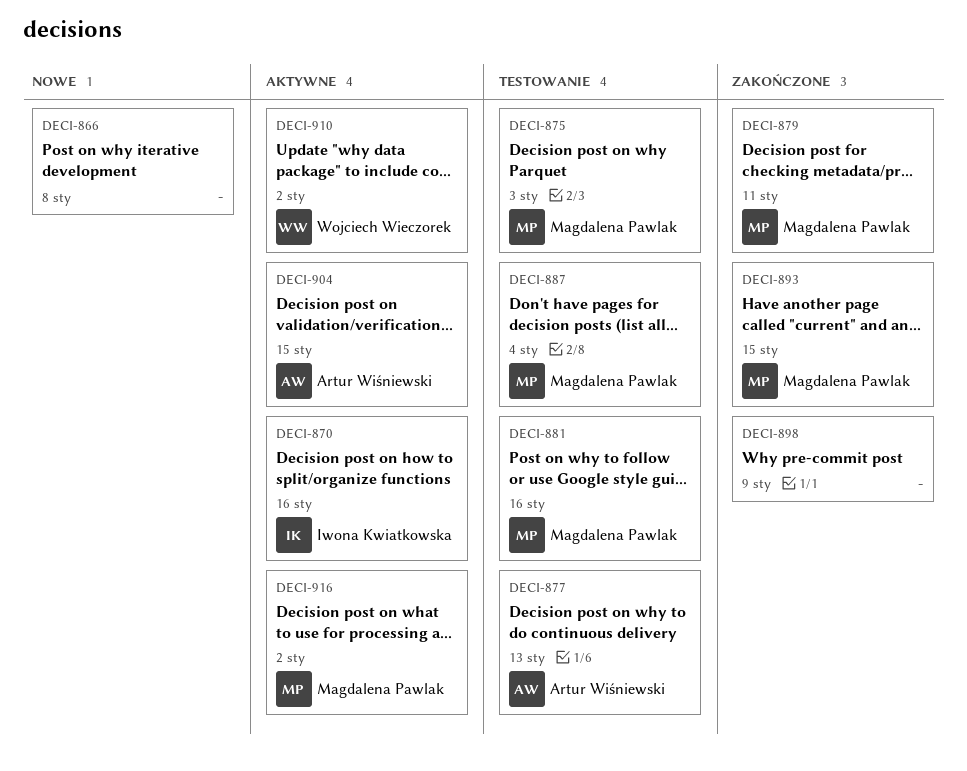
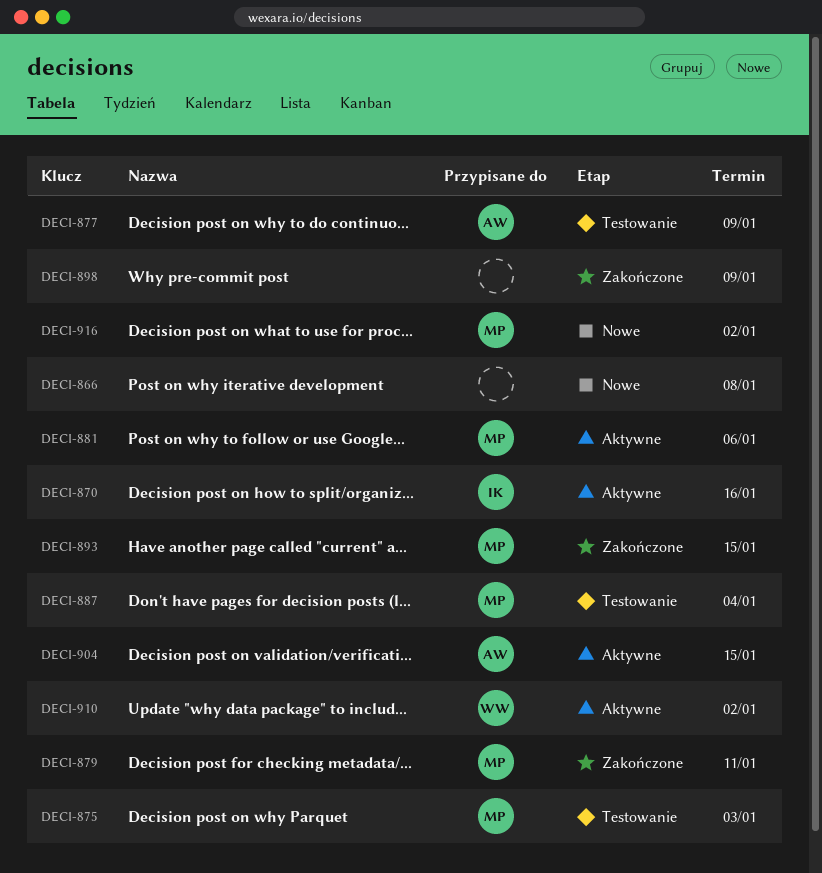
DECI-877, due: Jan 13 -> Jan 9
DECI-881, status: Testowanie -> Aktywne
DECI-881, due: Jan 16 -> Jan 6
DECI-916, status: Aktywne -> Nowe

